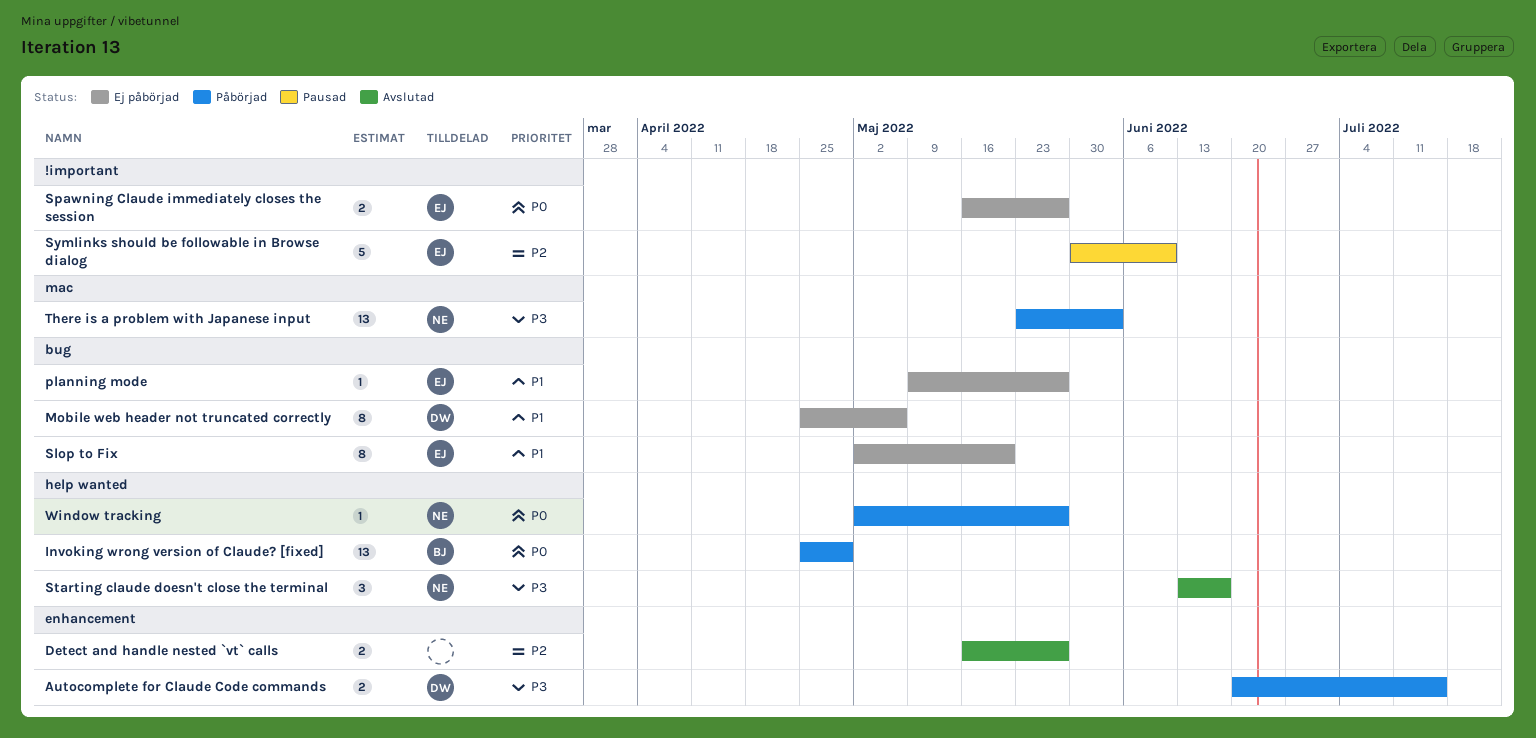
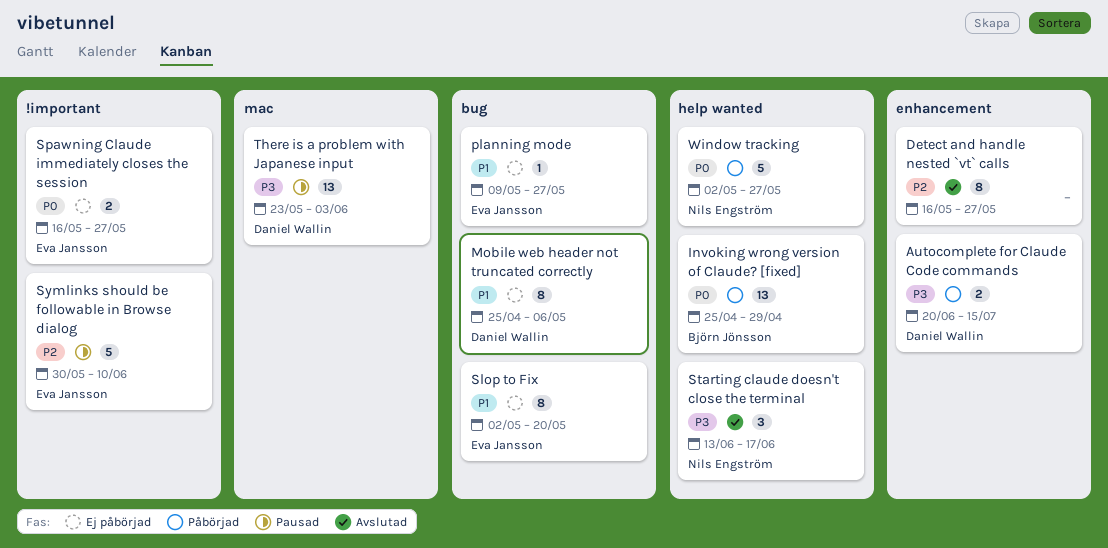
Detect and handle nested `vt` calls, estimate: 2 -> 8
There is a problem with Japanese input, status: Påbörjad -> Pausad
There is a problem with Japanese input, owner: Nils Engström -> Daniel Wallin
Window tracking, estimate: 1 -> 5

